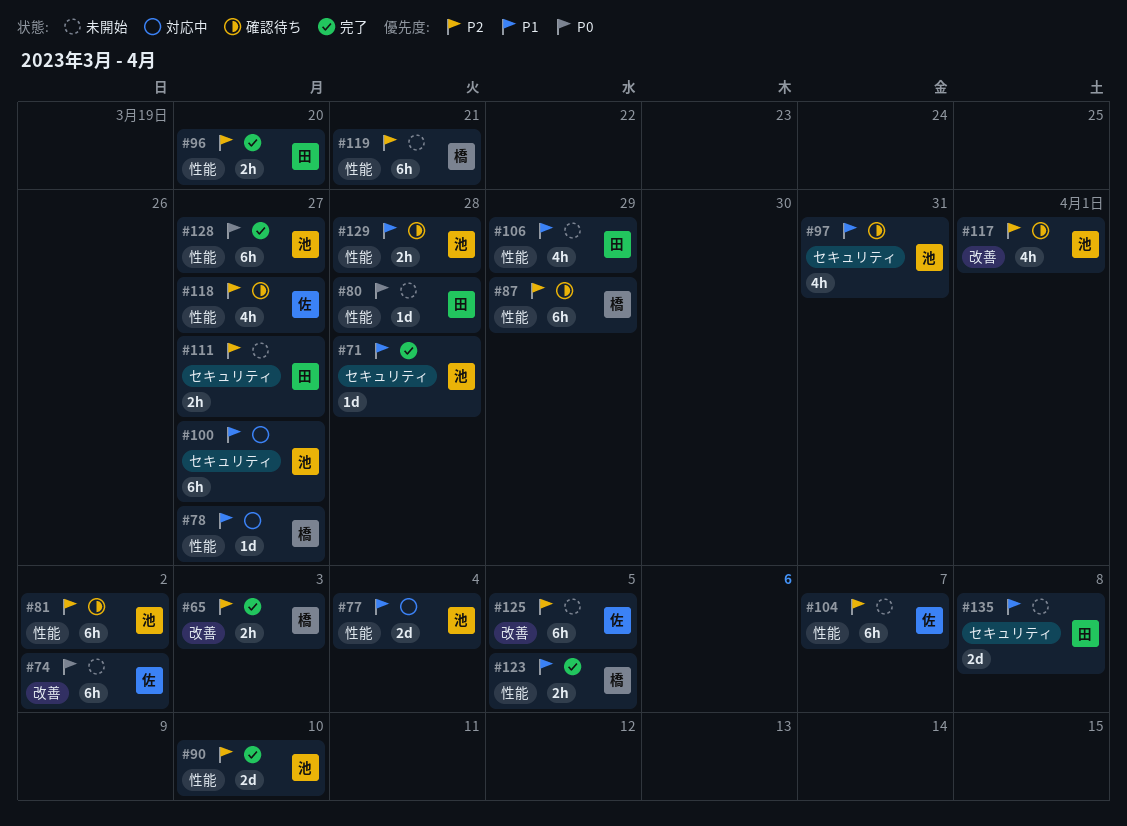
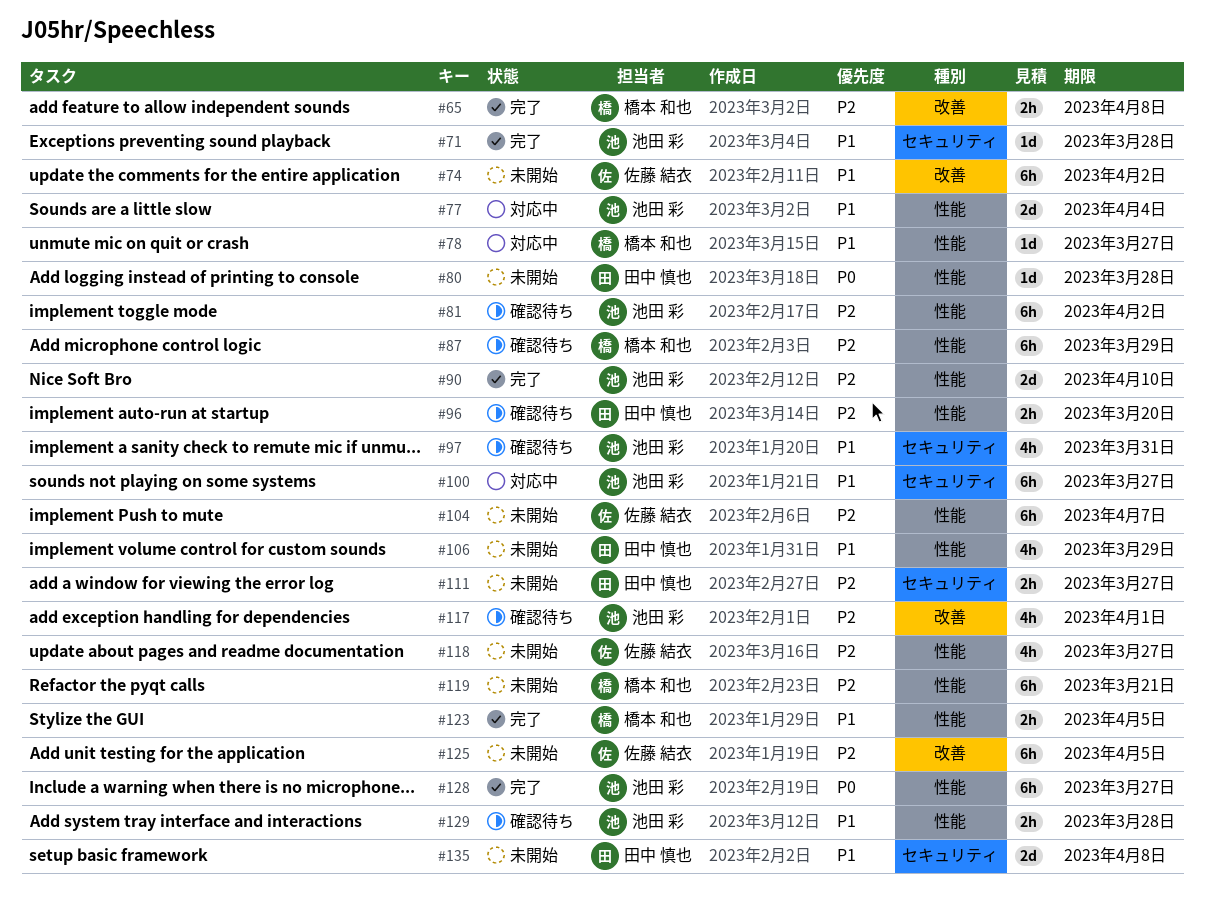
#65, due: Apr 3 -> Apr 8
#74, priority: P0 -> P1
#96, status: 完了 -> 確認待ち
#118, status: 確認待ち -> 未開始

